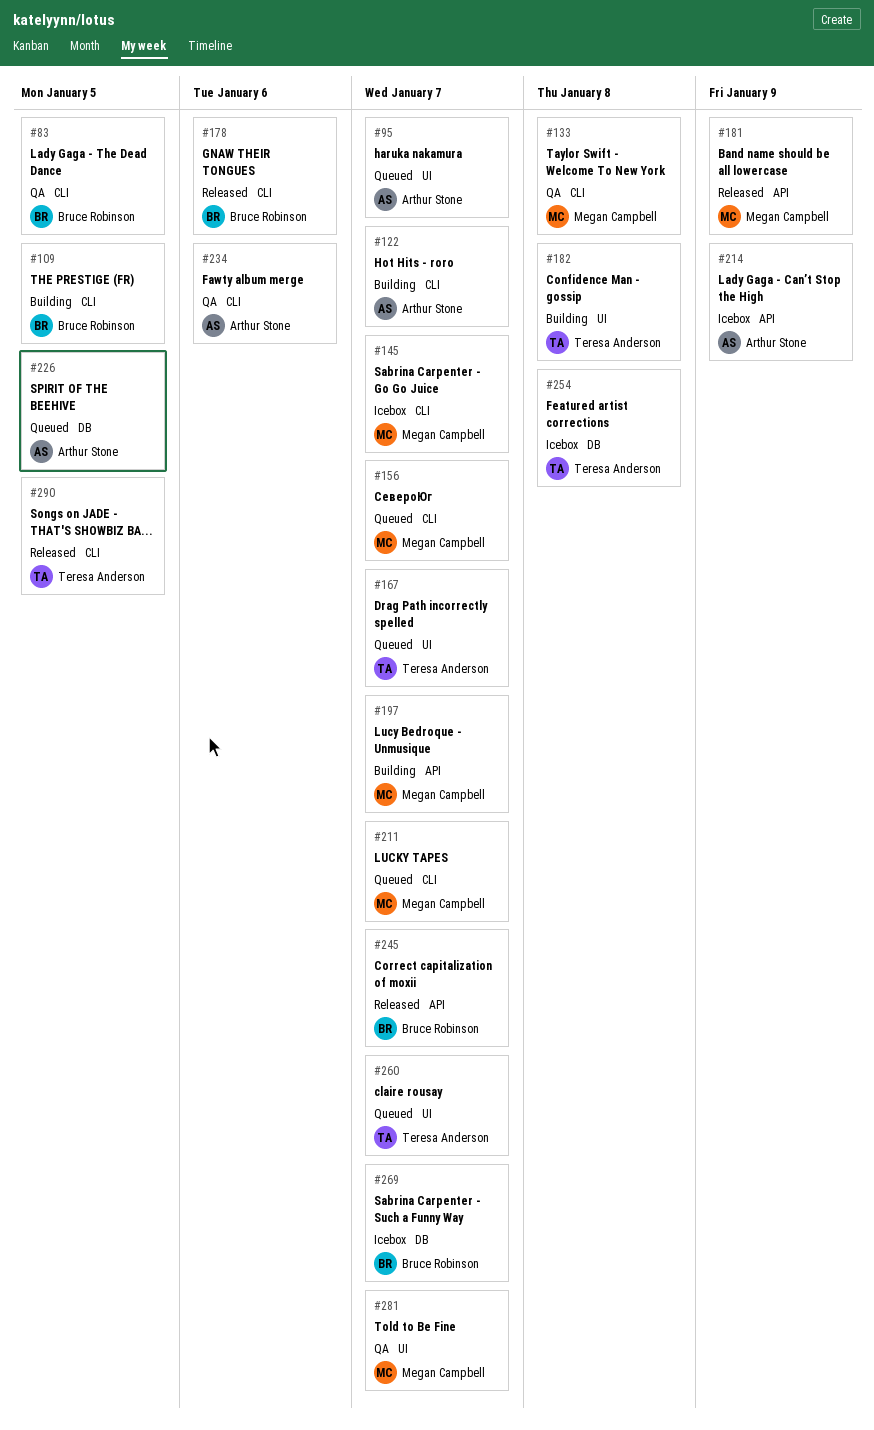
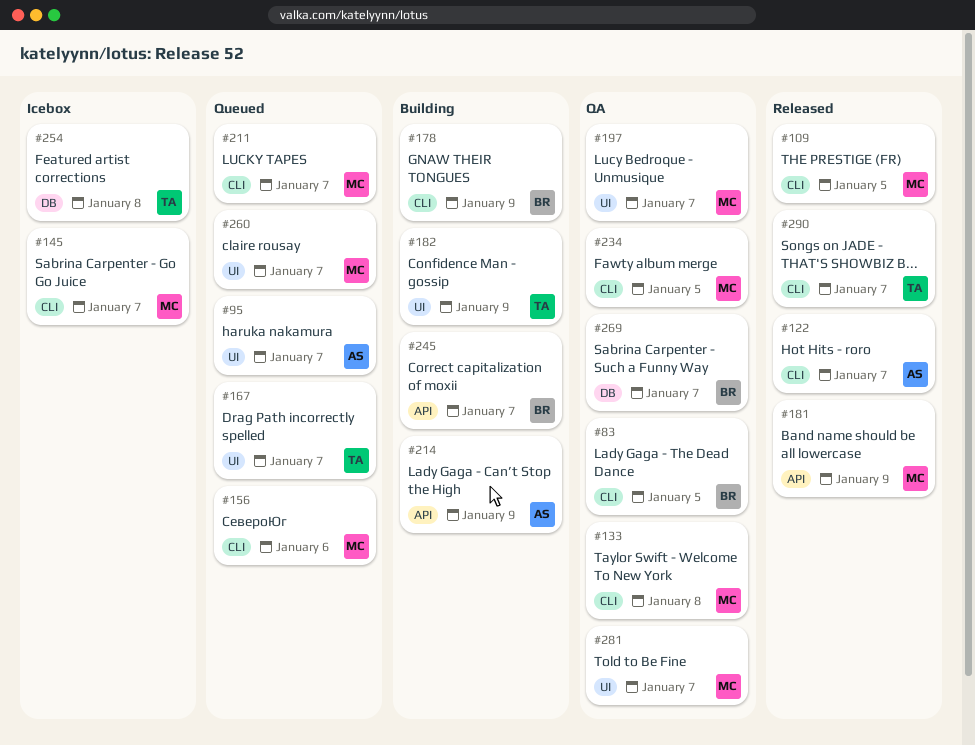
#109, status: Building -> Released
#109, owner: Bruce Robinson -> Megan Campbell
#122, status: Building -> Released
#156, due: Jan 7 -> Jan 6
#178, status: Released -> Building
#178, due: Jan 6 -> Jan 9
#182, due: Jan 8 -> Jan 9
#197, status: Building -> QA
#197, label: API -> UI
#214, status: Icebox -> Building
#226: present -> none
#234, owner: Arthur Stone -> Megan Campbell
#234, due: Jan 6 -> Jan 5
#245, status: Released -> Building
#260, owner: Teresa Anderson -> Megan Campbell
#269, status: Icebox -> QA
#290, due: Jan 5 -> Jan 7

